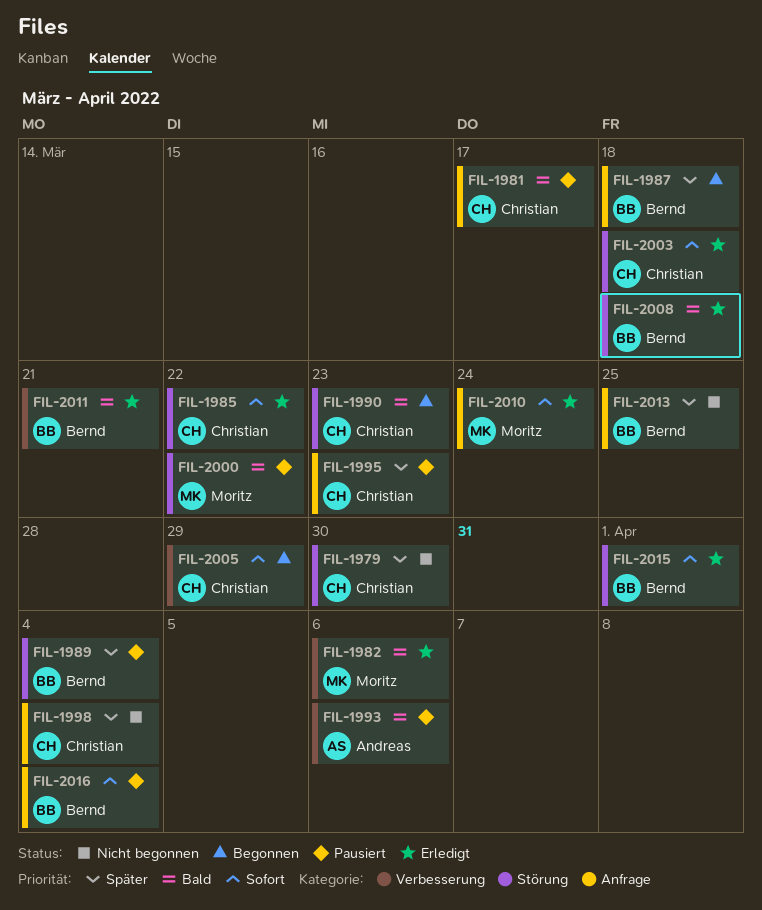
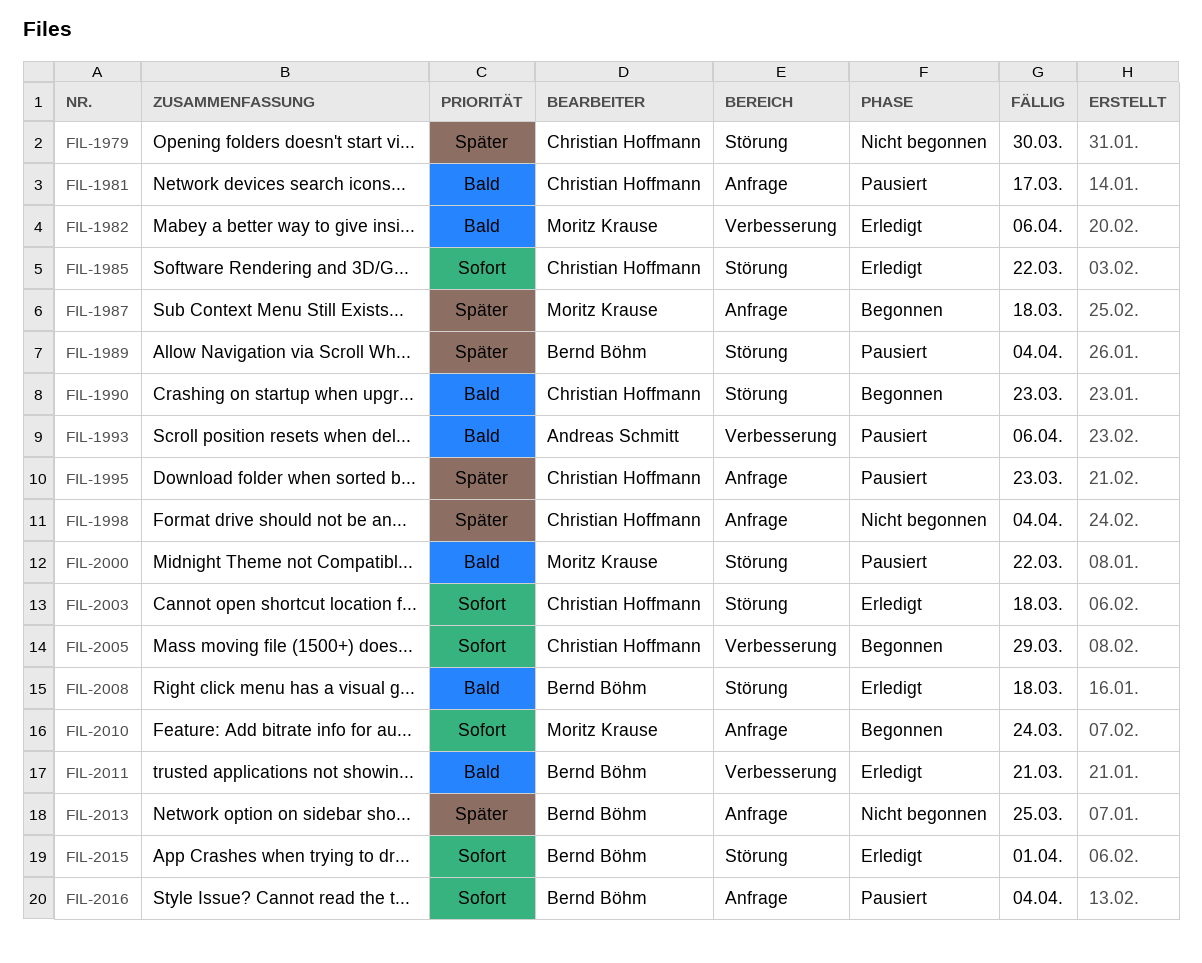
FIL-1987, owner: Bernd Böhm -> Moritz Krause
FIL-2010, status: Erledigt -> Begonnen

